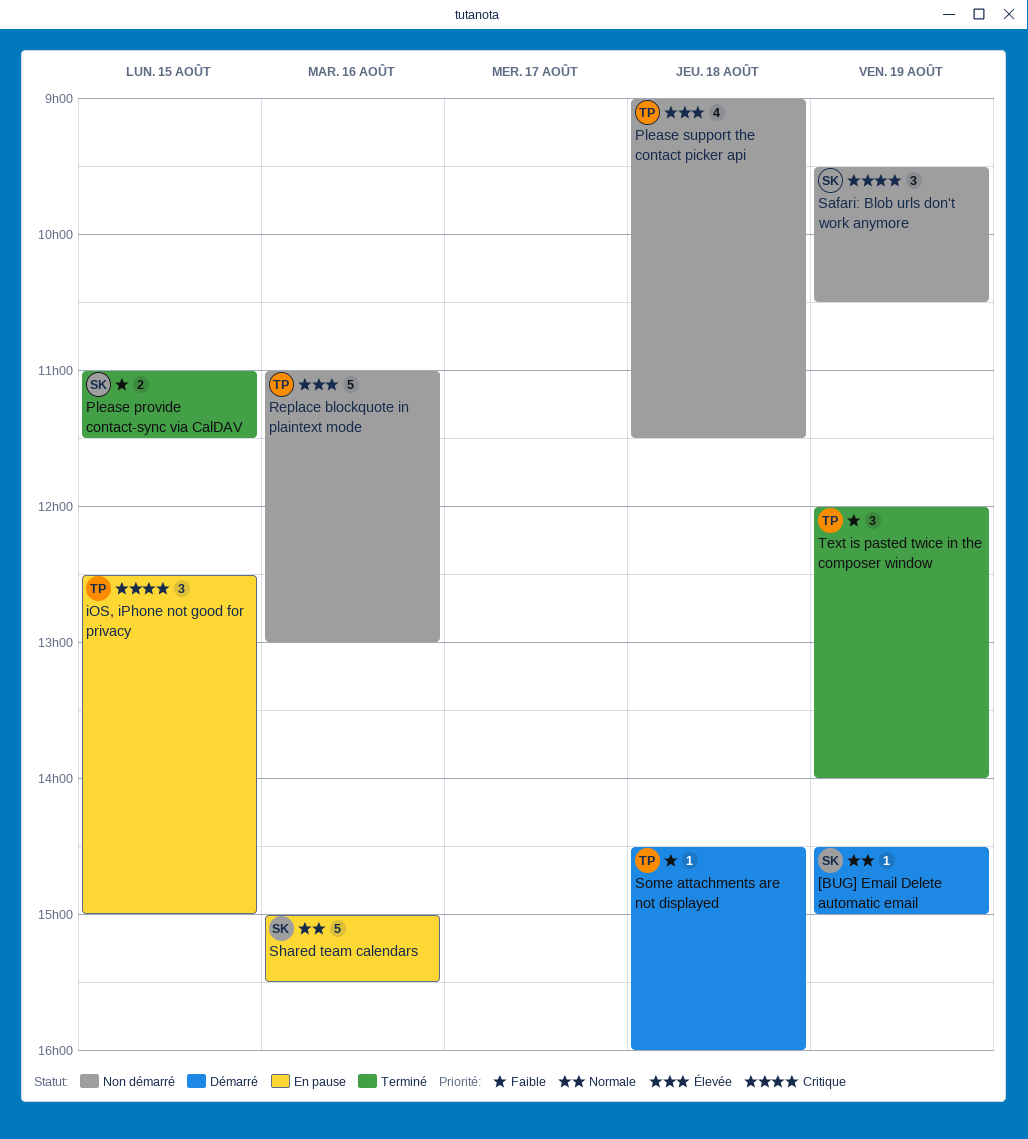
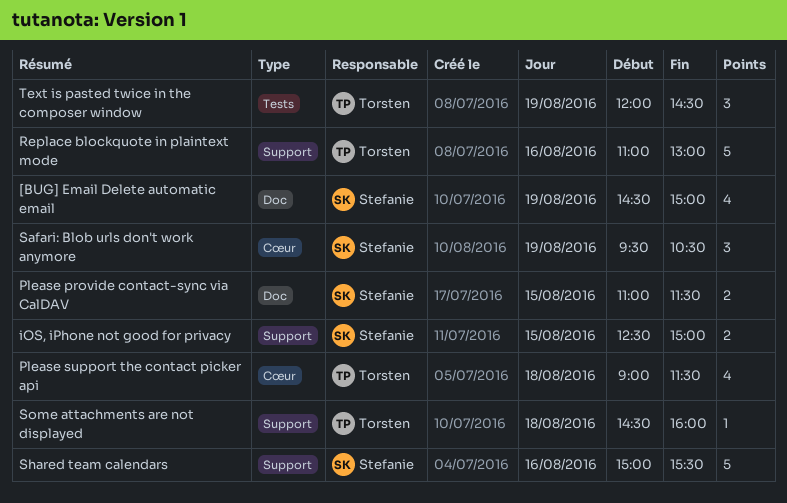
[BUG] Email Delete automatic email, estimate: 1 -> 4
iOS, iPhone not good for privacy, owner: Torsten -> Stefanie
iOS, iPhone not good for privacy, estimate: 3 -> 2
Text is pasted twice in the composer window, ends: 14:00 -> 14:30

